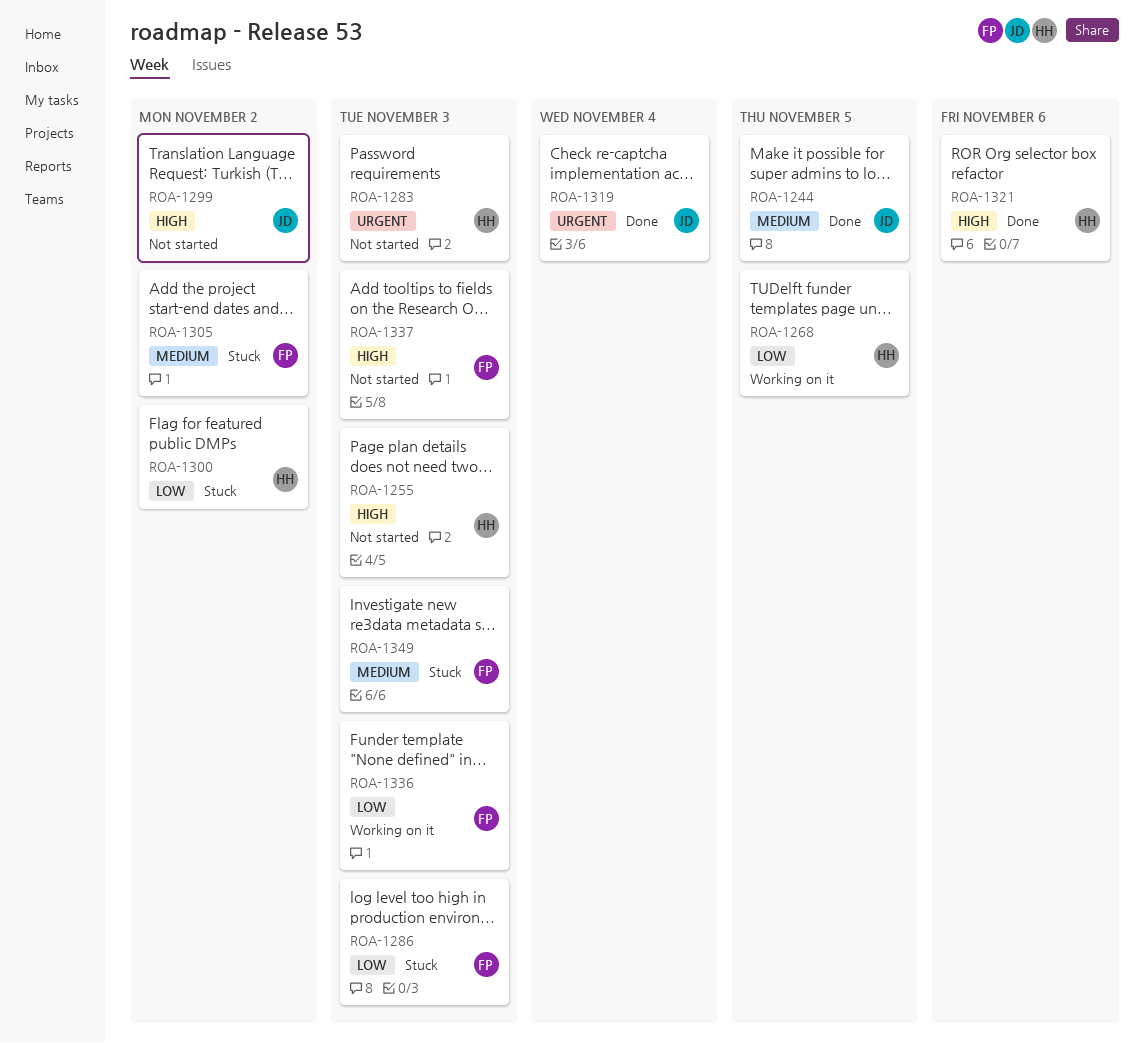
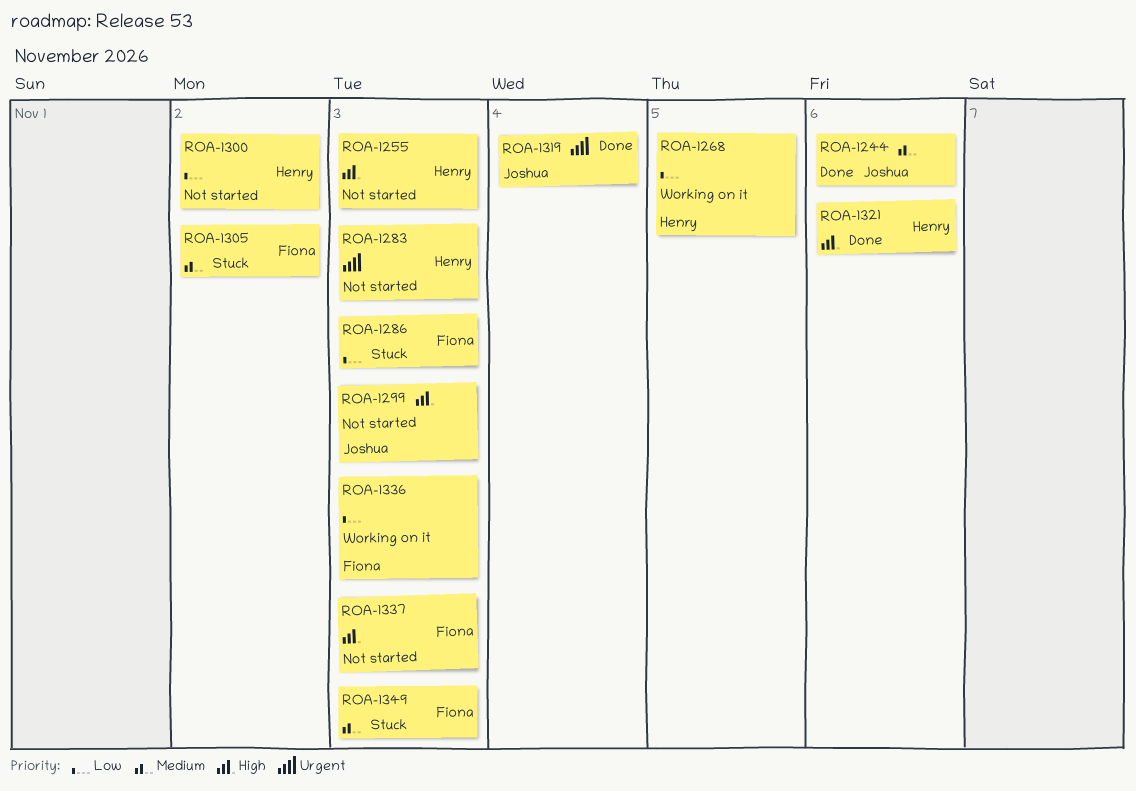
ROA-1244, due: Nov 5 -> Nov 6
ROA-1299, due: Nov 2 -> Nov 3
ROA-1300, status: Stuck -> Not started

